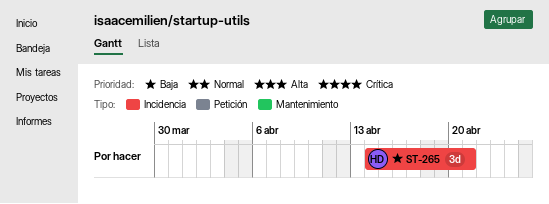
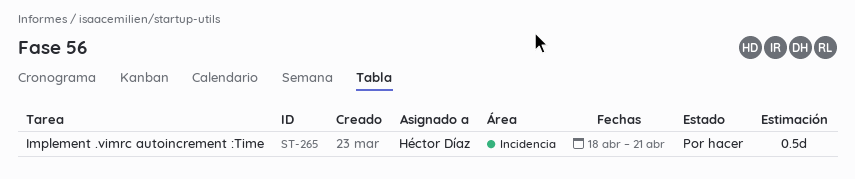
ST-265, estimate: 3d -> 0.5d
ST-265, start: Apr 14 -> Apr 18

